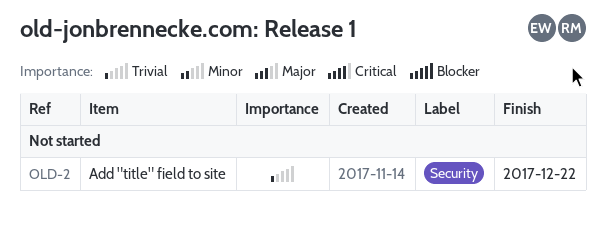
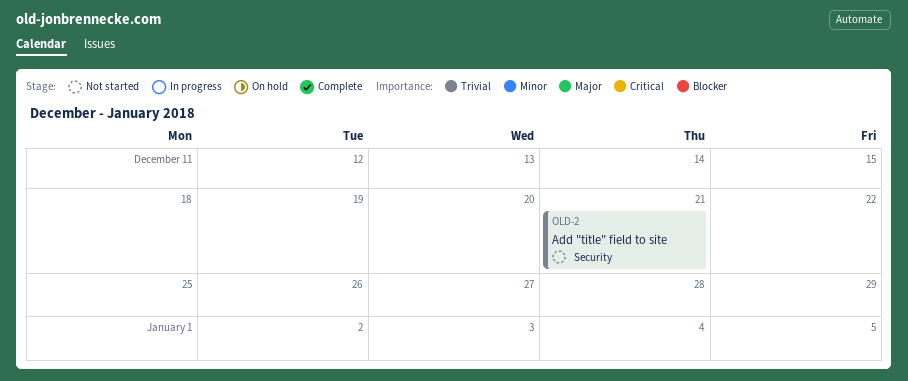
OLD-2, due: Dec 22 -> Dec 21

